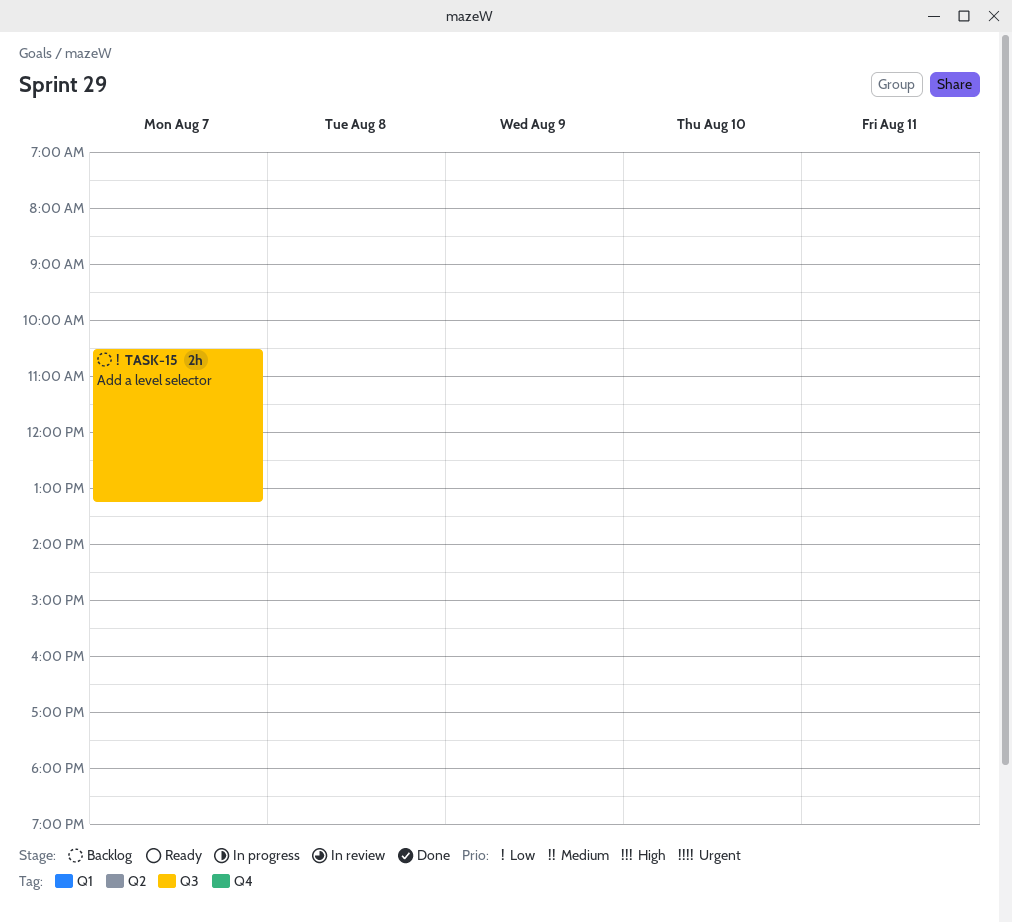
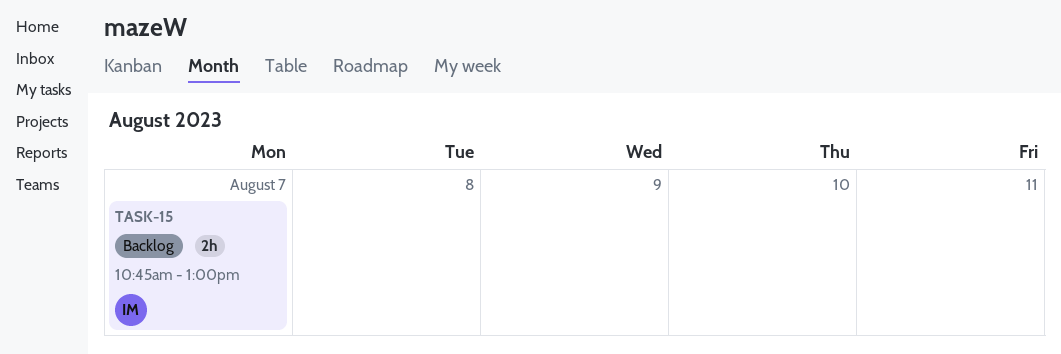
TASK-15, begins: 10:30 -> 10:45
TASK-15, ends: 13:15 -> 13:00

